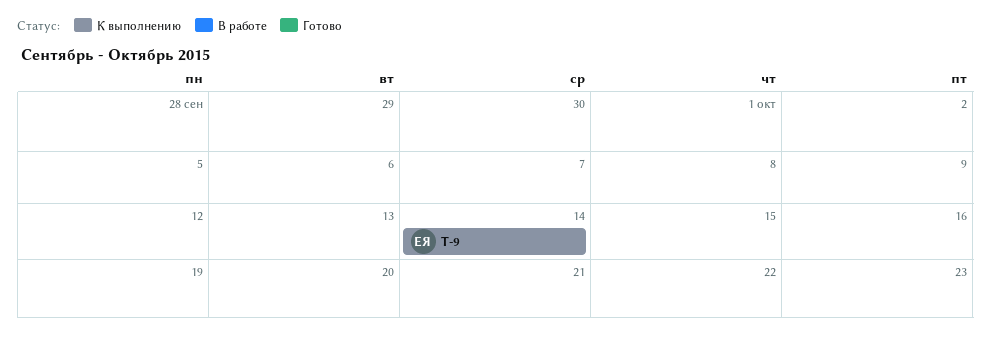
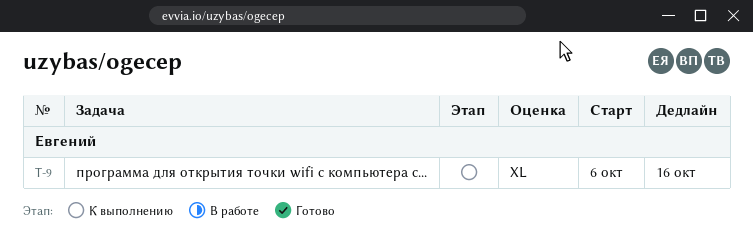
T-9, start: Oct 14 -> Oct 6
T-9, due: Oct 14 -> Oct 16

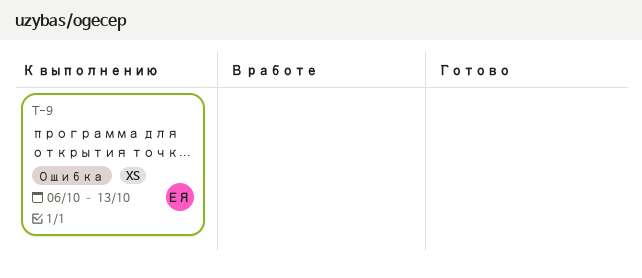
T-9, estimate: XL -> XS
T-9, due: Oct 16 -> Oct 13

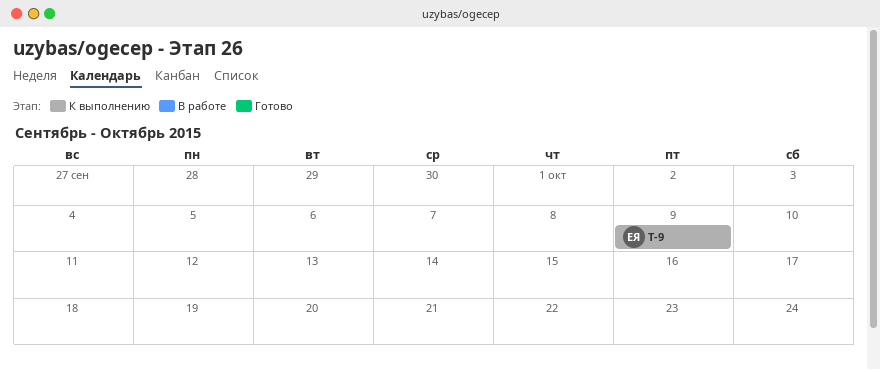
T-9, start: Oct 6 -> Oct 9
T-9, due: Oct 13 -> Oct 9

